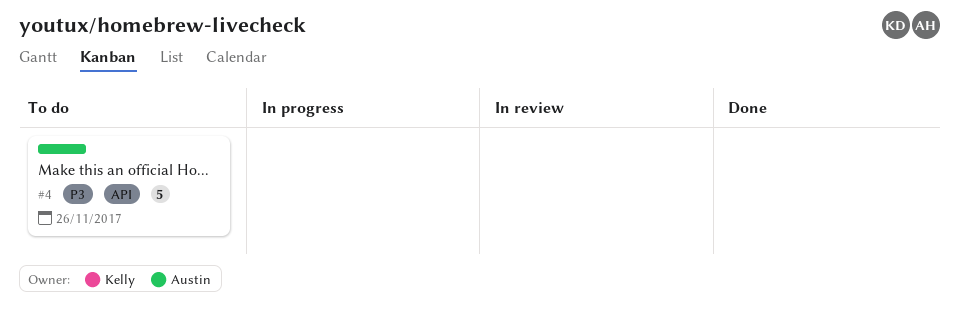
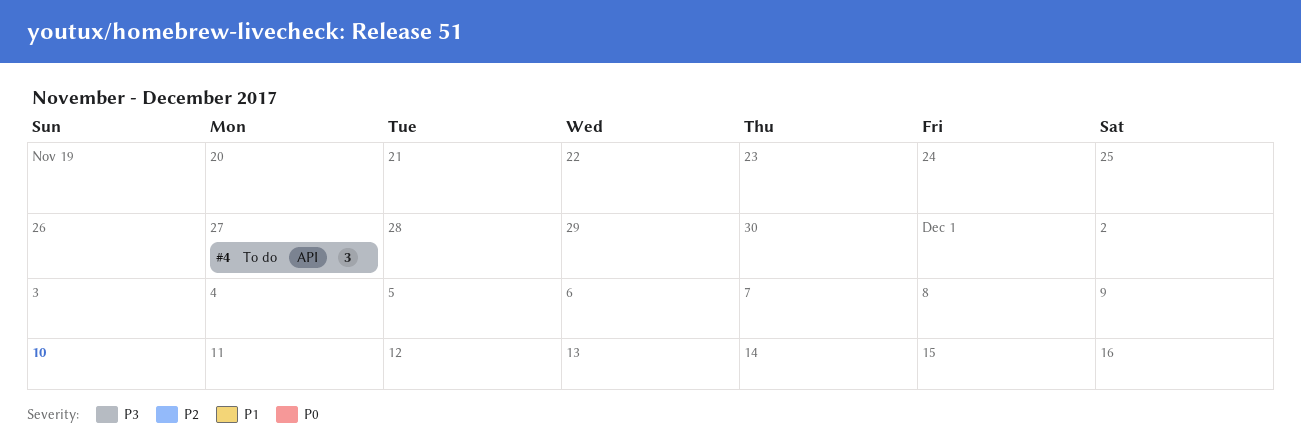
#4, estimate: 5 -> 3
#4, due: Nov 26 -> Nov 27

